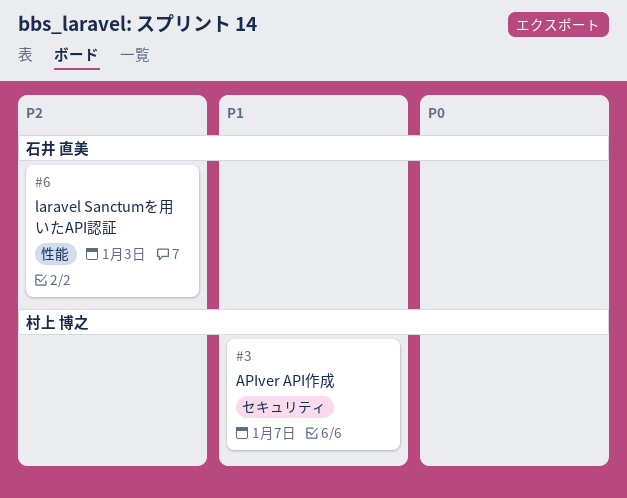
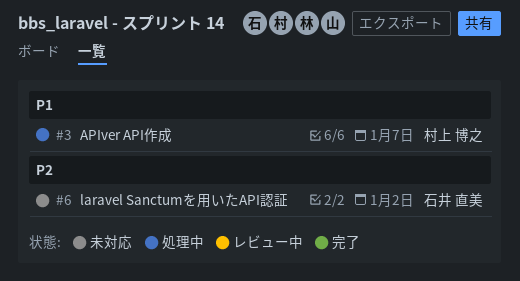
#6, due: Jan 3 -> Jan 2

